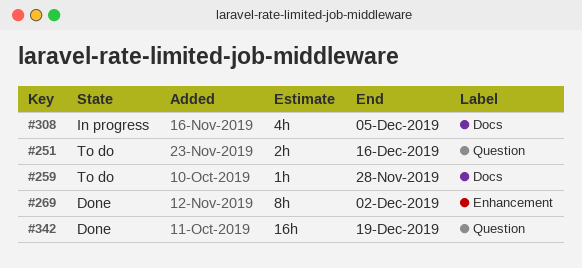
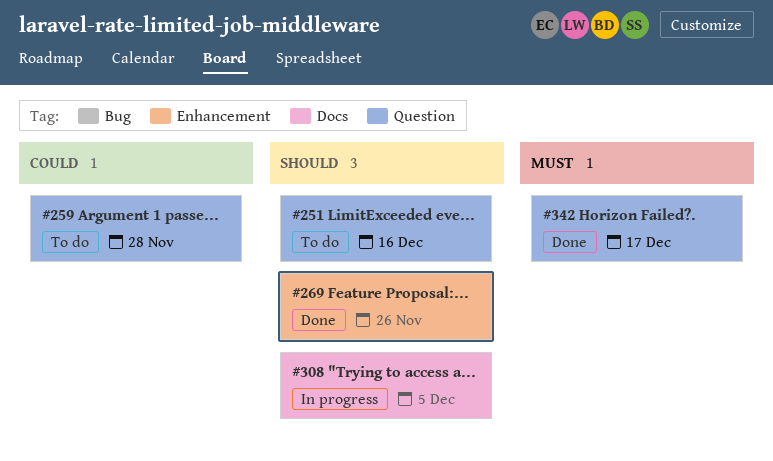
#259, label: Docs -> Question
#269, due: Dec 2 -> Nov 26
#342, due: Dec 19 -> Dec 17

